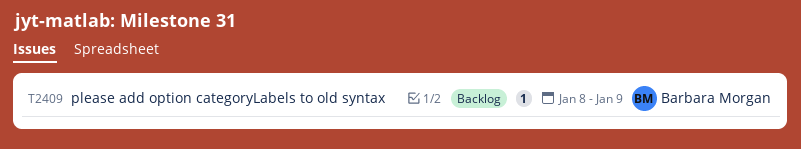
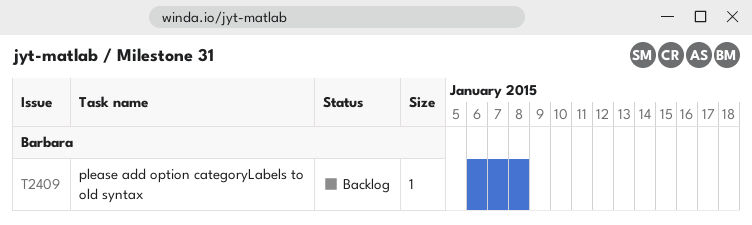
T2409, start: Jan 8 -> Jan 6
T2409, due: Jan 9 -> Jan 8

